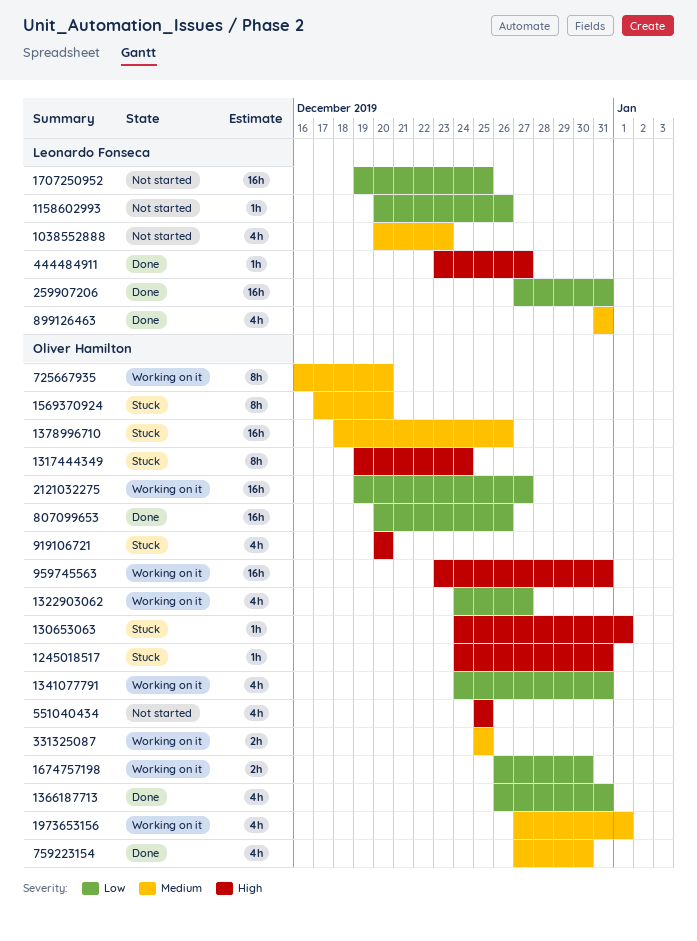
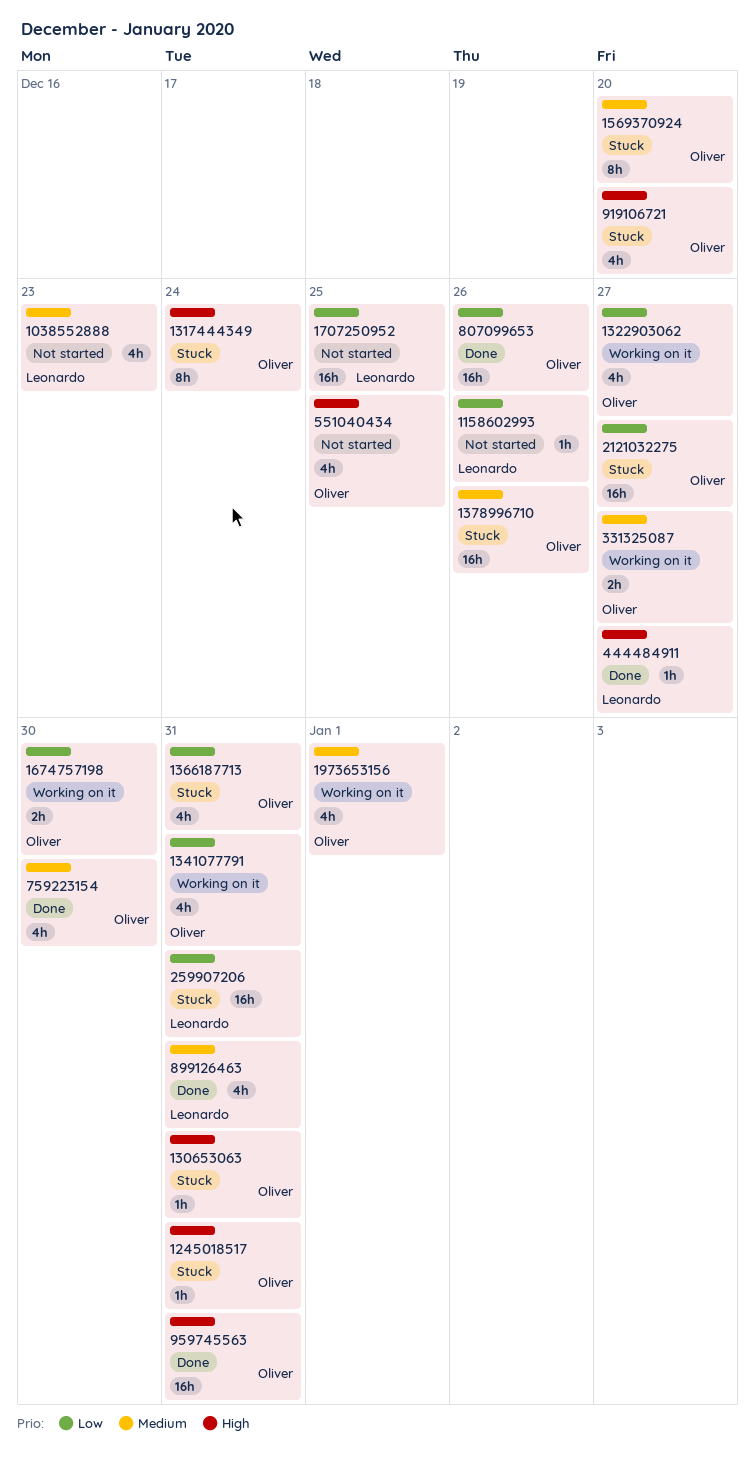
130653063, due: Jan 1 -> Dec 31
1366187713, status: Done -> Stuck
2121032275, status: Working on it -> Stuck
259907206, status: Done -> Stuck
331325087, due: Dec 25 -> Dec 27
725667935: present -> none
959745563, status: Working on it -> Done

